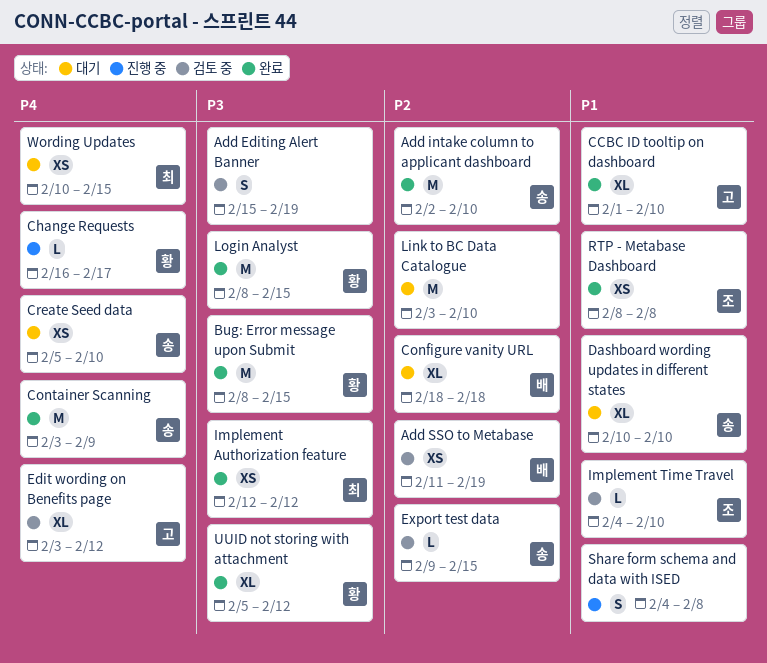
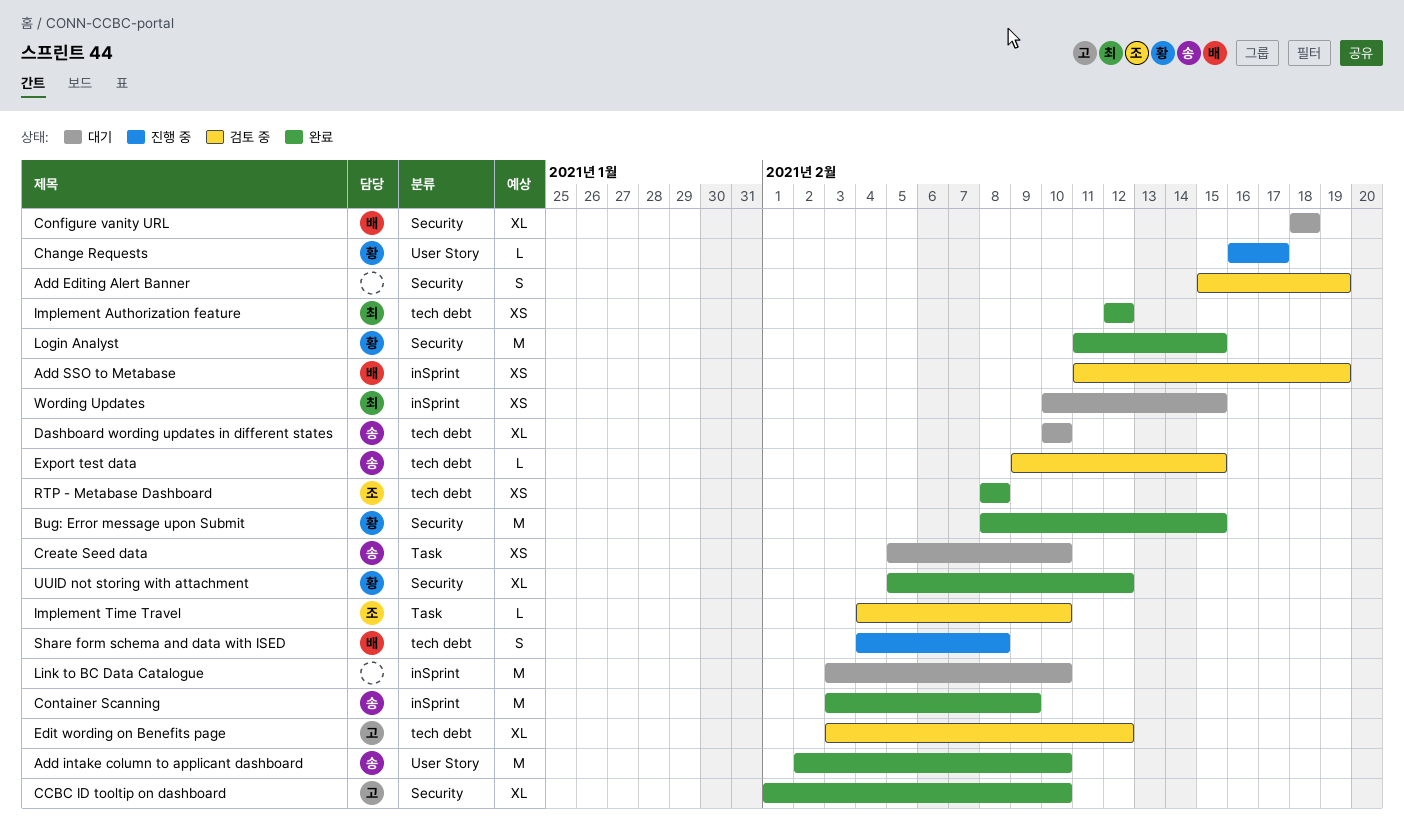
Login Analyst, start: Feb 8 -> Feb 11
Share form schema and data with ISED, owner: none -> 배

